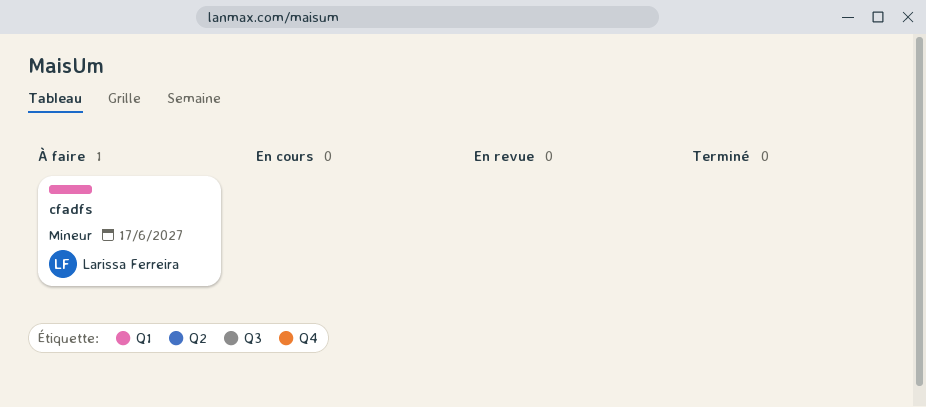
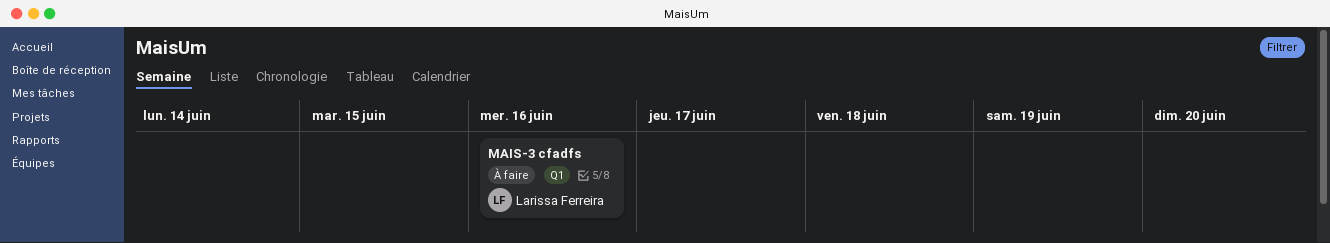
cfadfs, due: Jun 17 -> Jun 16

